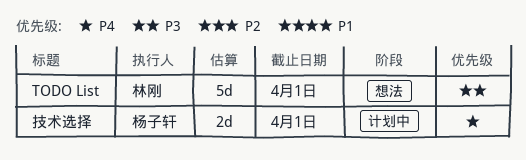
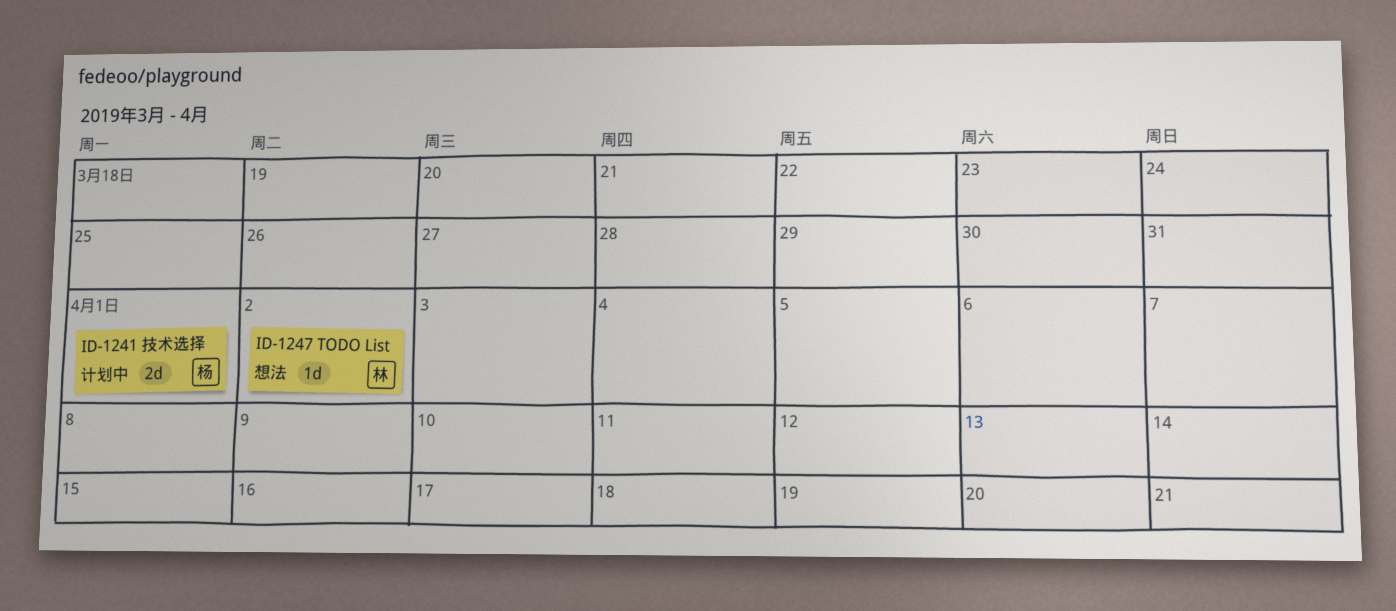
TODO List, estimate: 5d -> 1d
TODO List, due: Apr 1 -> Apr 2

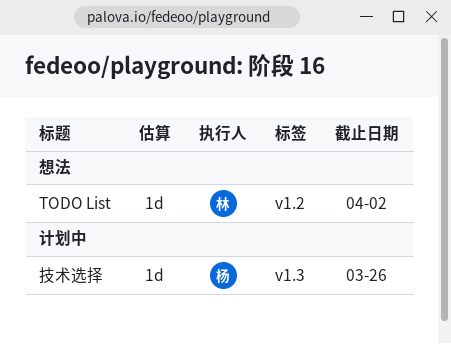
技术选择, estimate: 2d -> 1d
技术选择, due: Apr 1 -> Mar 26

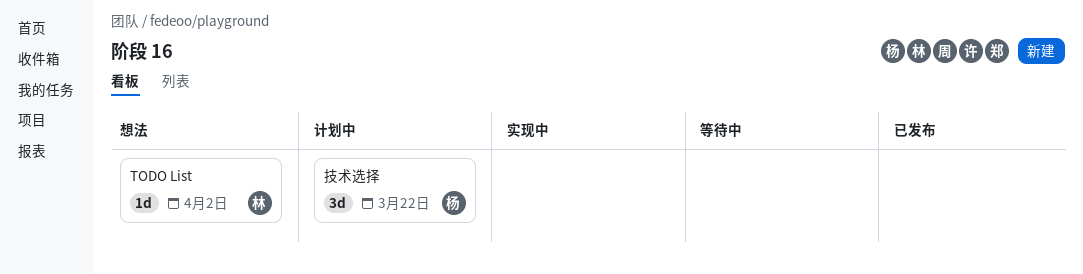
技术选择, estimate: 1d -> 3d
技术选择, due: Mar 26 -> Mar 22

